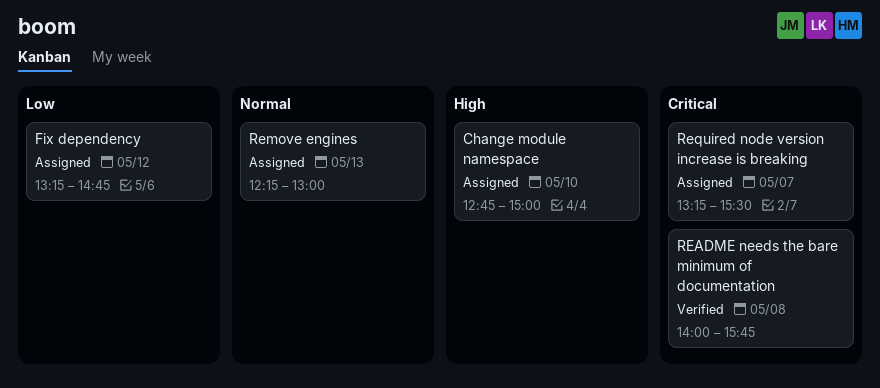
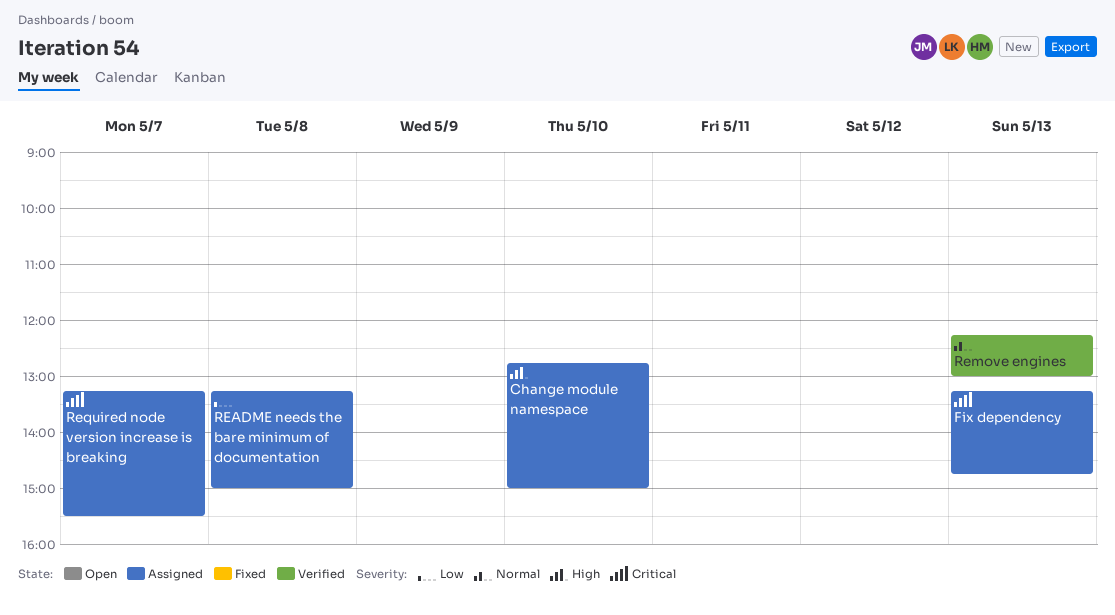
Fix dependency, priority: Low -> Critical
Fix dependency, day: May 12 -> May 13
README needs the bare minimum of documentation, status: Verified -> Assigned
README needs the bare minimum of documentation, priority: Critical -> Low
README needs the bare minimum of documentation, begins: 14:00 -> 13:15
README needs the bare minimum of documentation, ends: 15:45 -> 15:00
Remove engines, status: Assigned -> Verified

